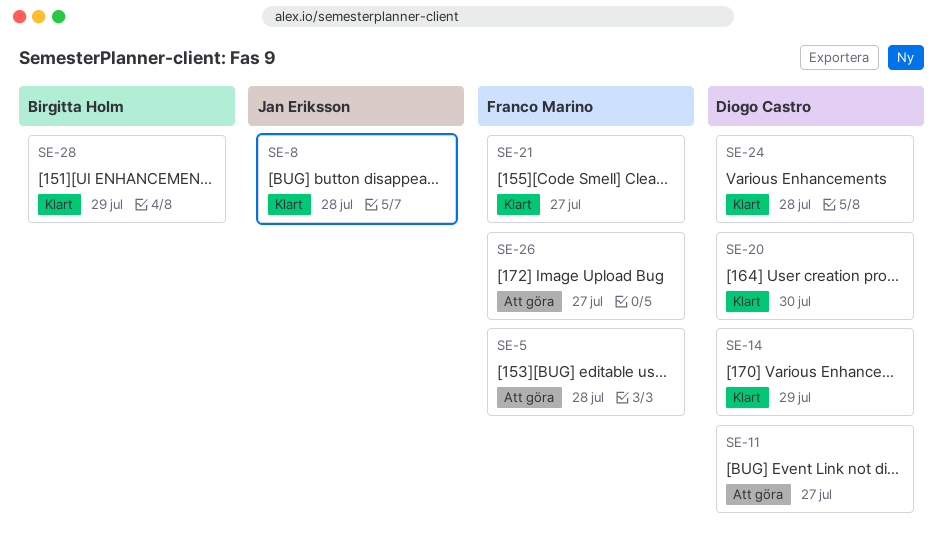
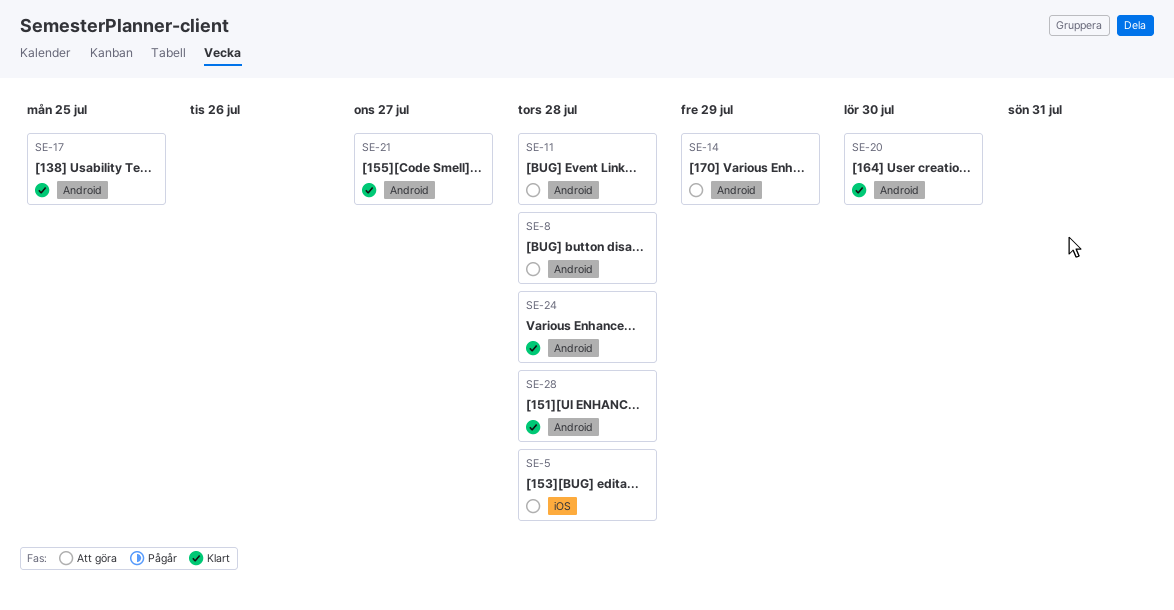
SE-8, status: Klart -> Att göra
SE-11, due: Jul 27 -> Jul 28
SE-14, status: Klart -> Att göra
SE-17: none -> present
SE-26: present -> none
SE-28, due: Jul 29 -> Jul 28

